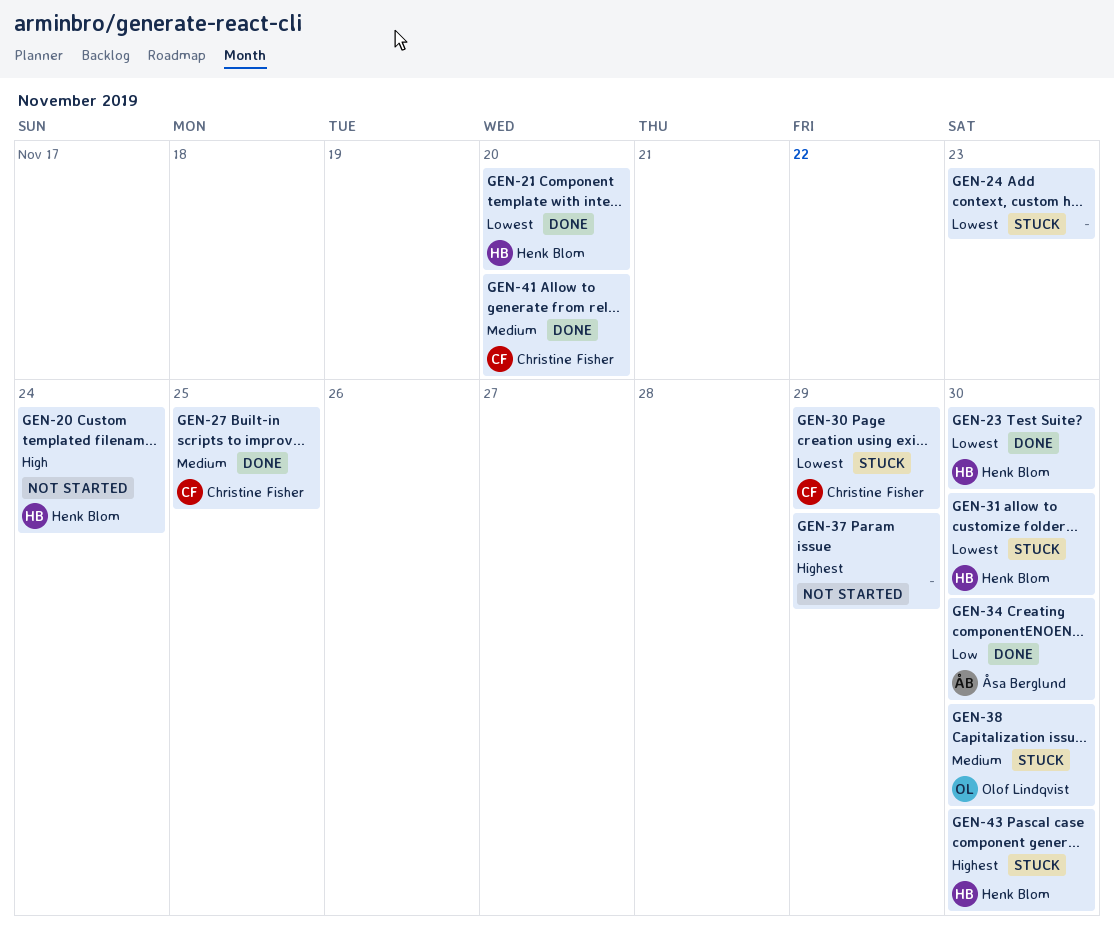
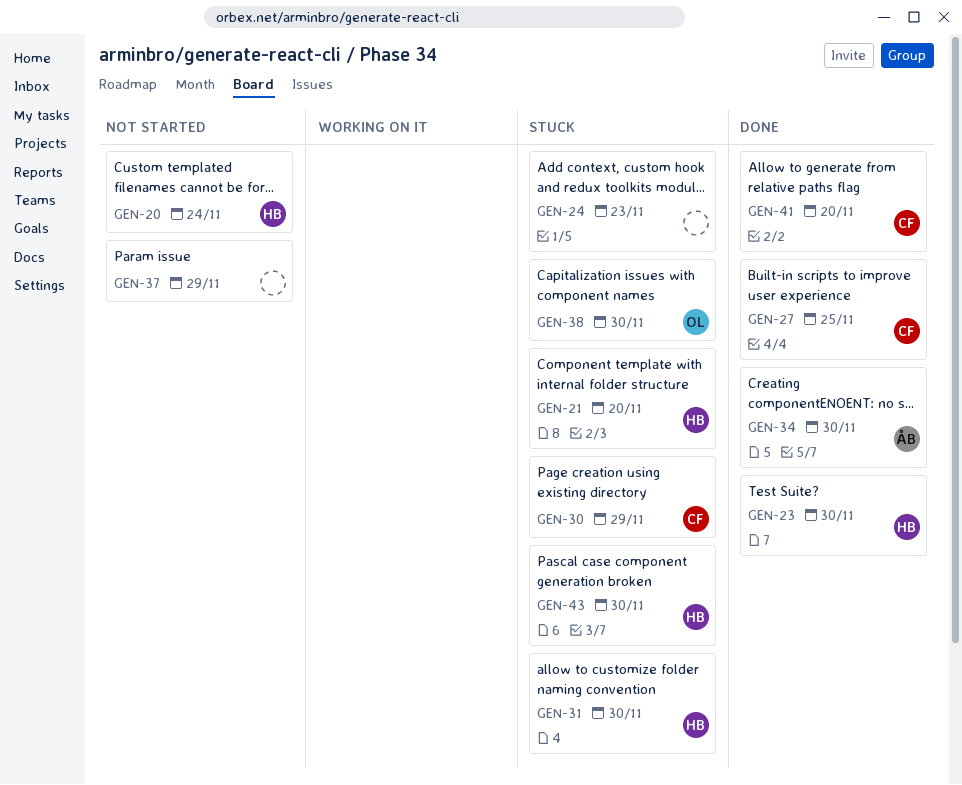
GEN-21, status: Done -> Stuck

